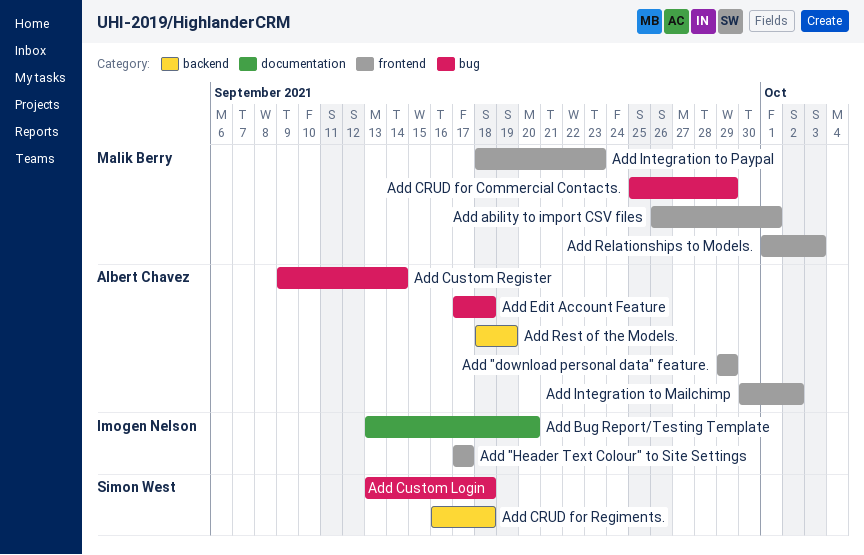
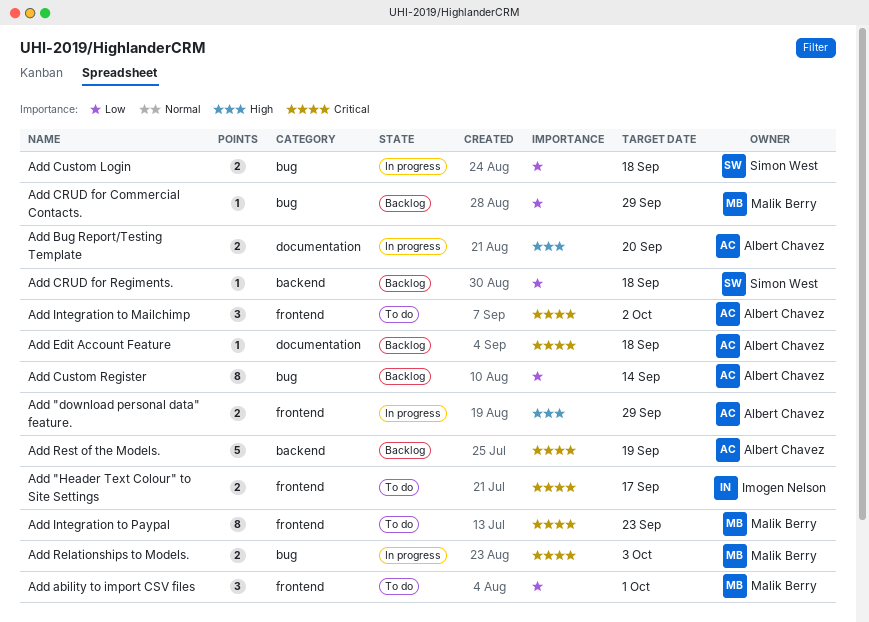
Add Bug Report/Testing Template, owner: Imogen Nelson -> Albert Chavez
Add Edit Account Feature, label: bug -> documentation
Add Relationships to Models., label: frontend -> bug

